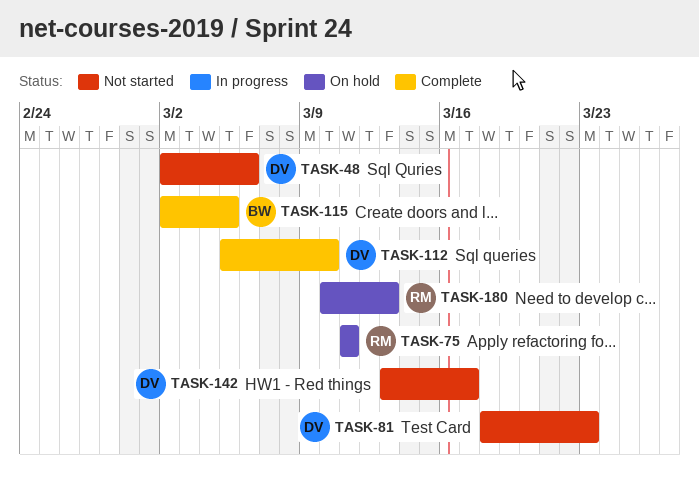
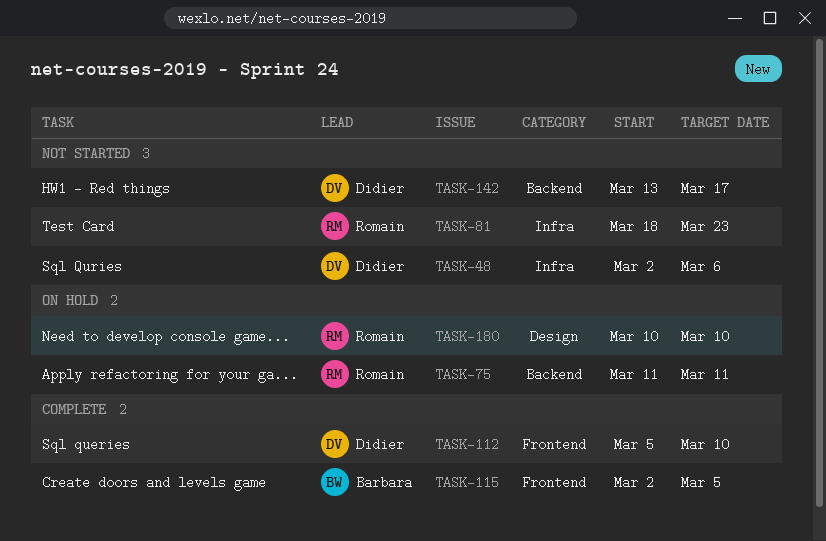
TASK-81, owner: Didier -> Romain
TASK-180, due: Mar 13 -> Mar 10

